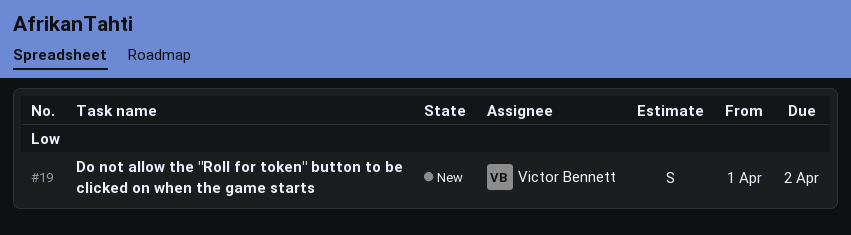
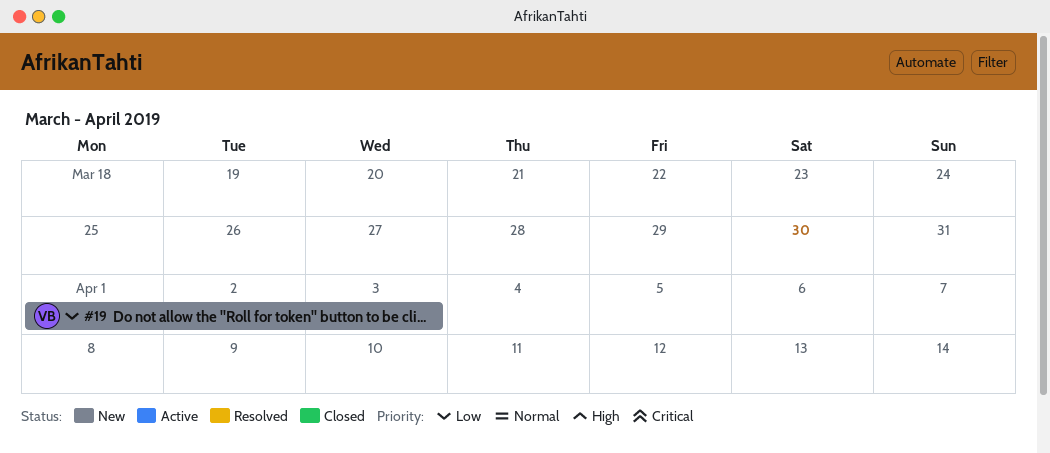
#19, due: Apr 2 -> Apr 3

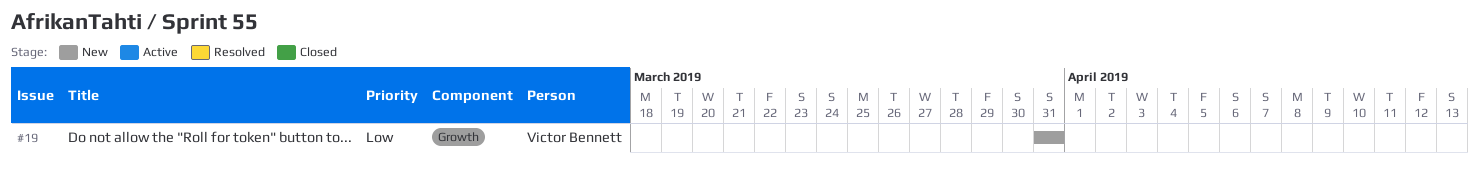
#19, start: Apr 1 -> Mar 31
#19, due: Apr 3 -> Mar 31

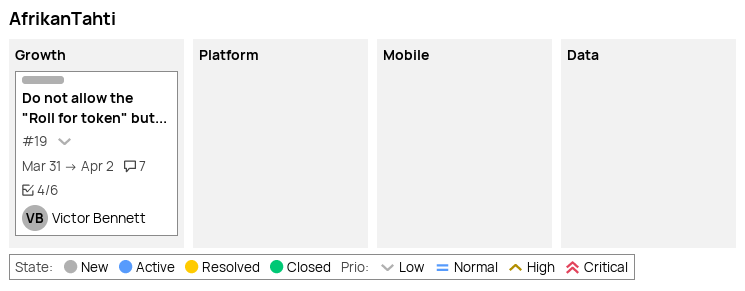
#19, due: Mar 31 -> Apr 2

